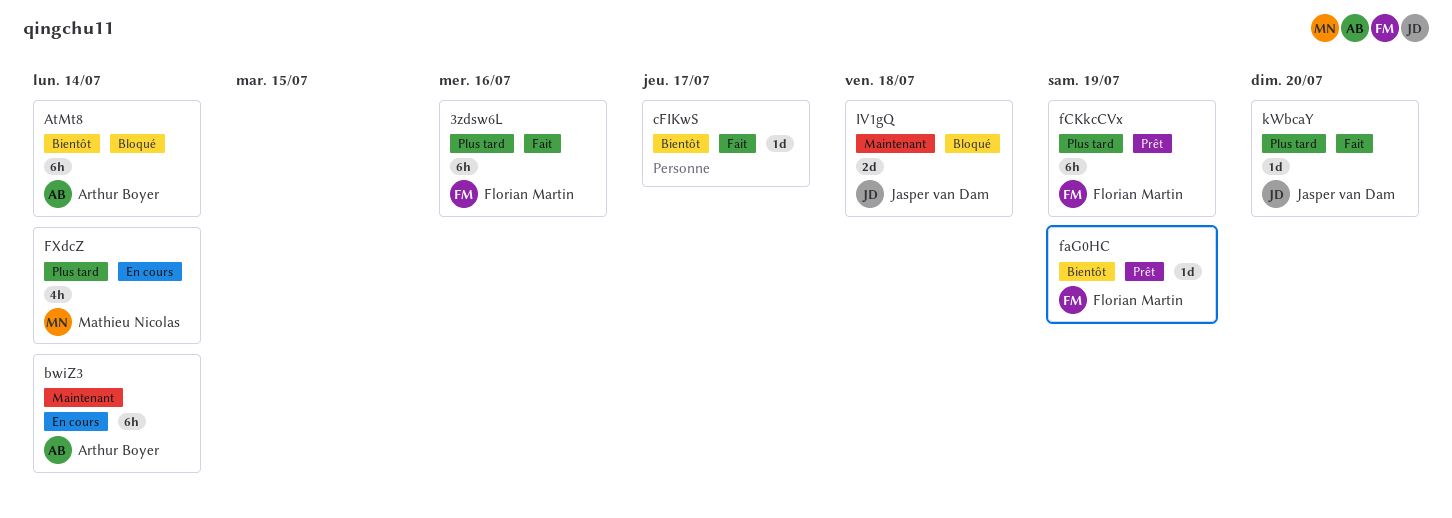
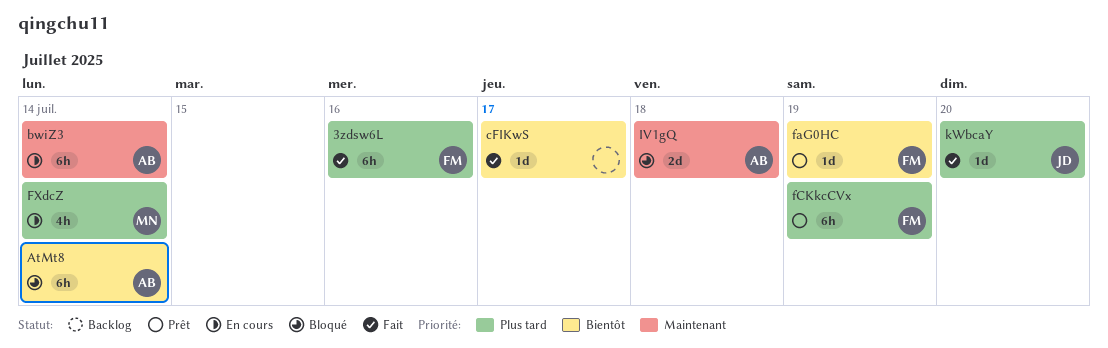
IV1gQ, owner: Jasper van Dam -> Arthur Boyer

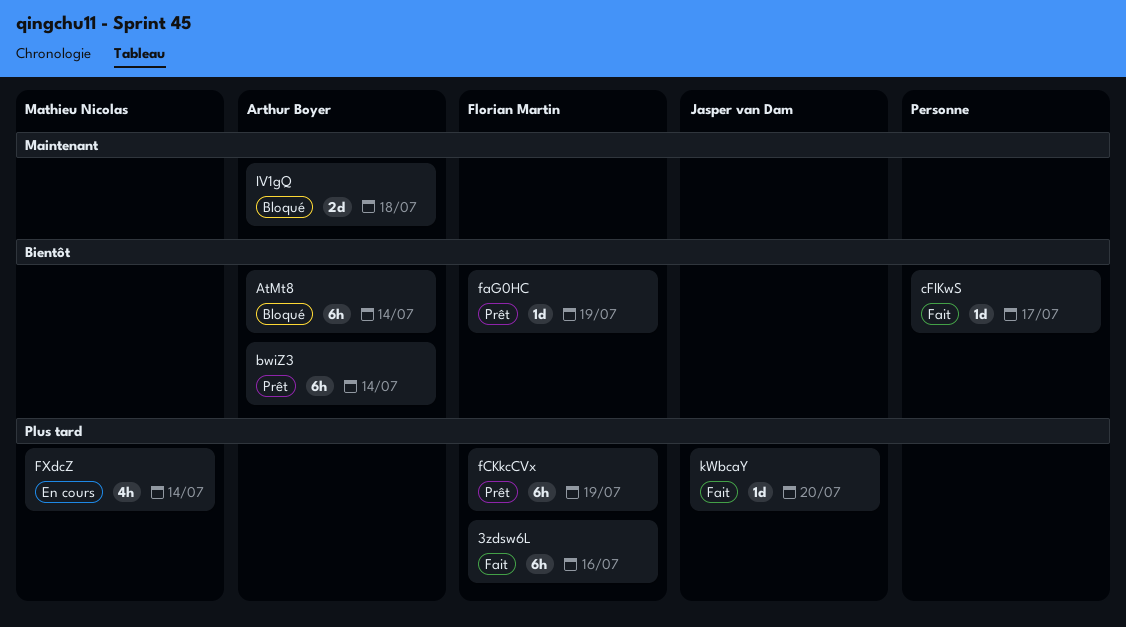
bwiZ3, status: En cours -> Prêt
bwiZ3, priority: Maintenant -> Bientôt

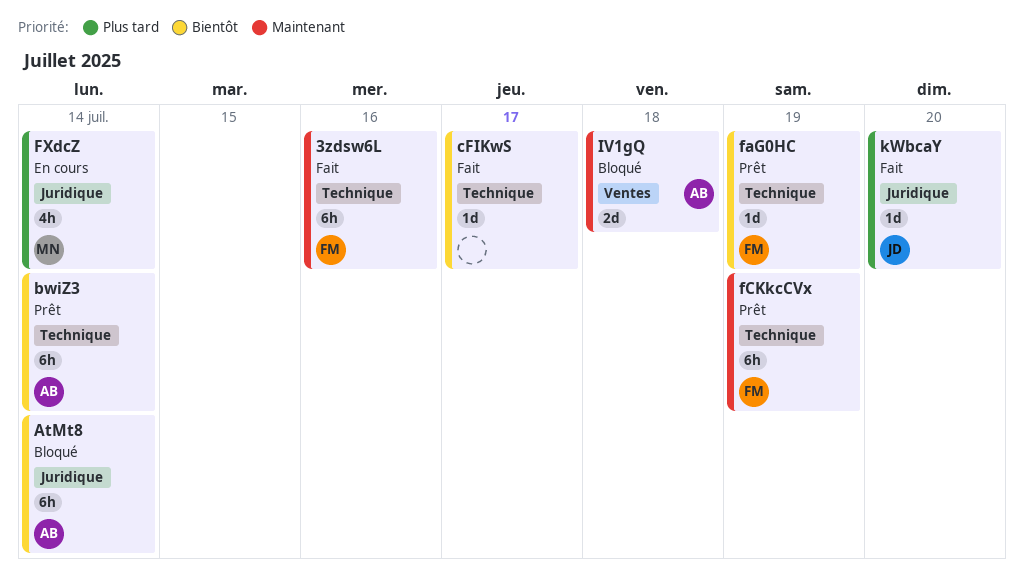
3zdsw6L, priority: Plus tard -> Maintenant
fCKkcCVx, priority: Plus tard -> Maintenant

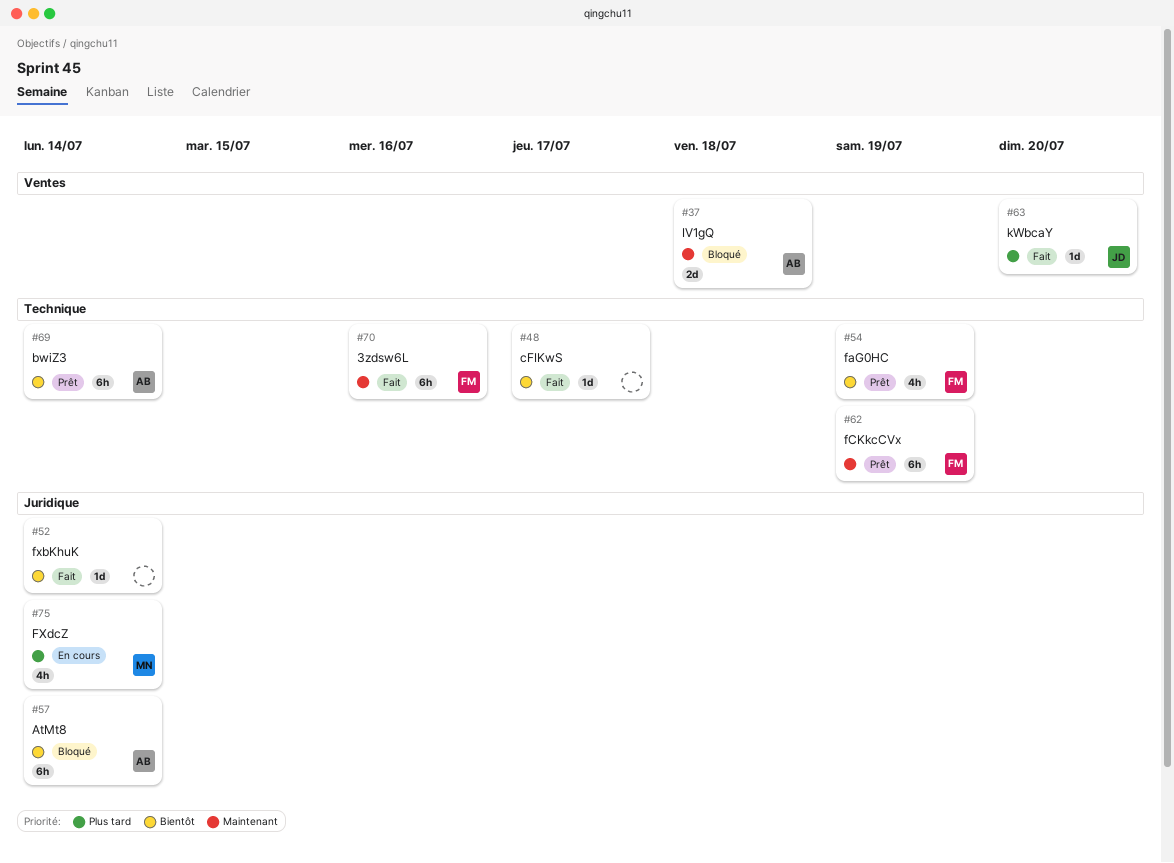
faG0HC, estimate: 1d -> 4h
fxbKhuK: none -> present
kWbcaY, label: Juridique -> Ventes

